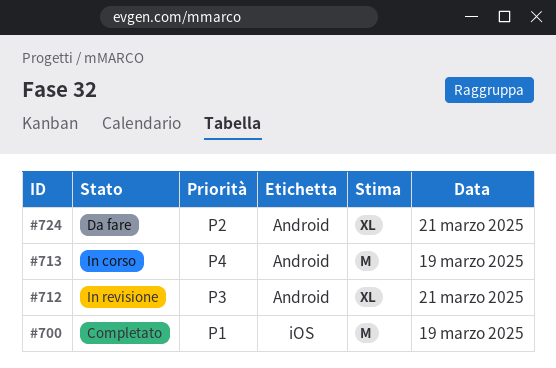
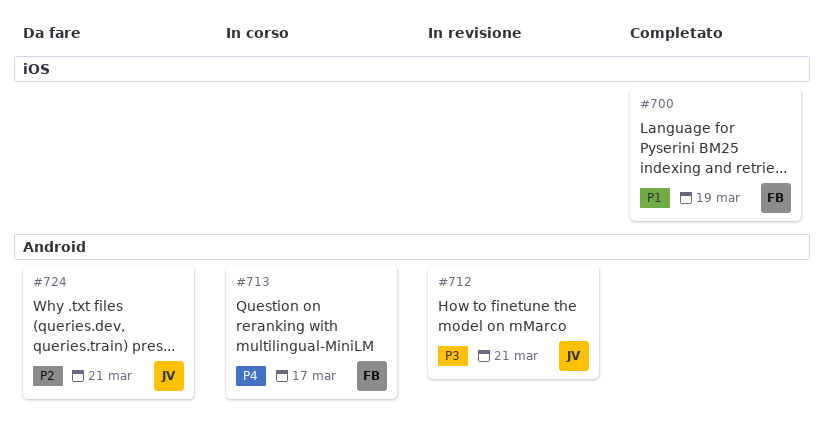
#713, day: Mar 19 -> Mar 17

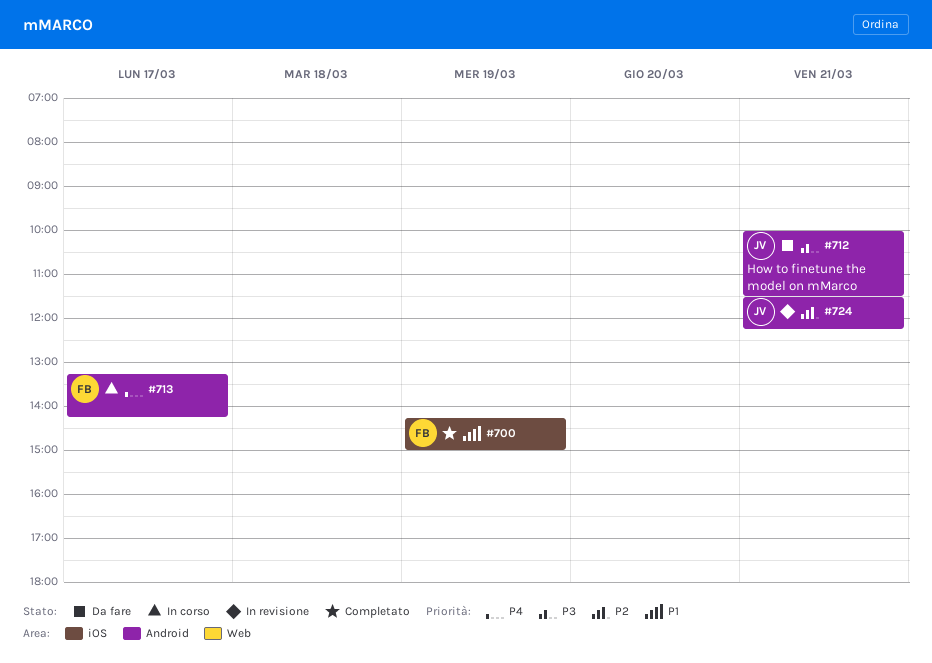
#712, status: In revisione -> Da fare
#724, status: Da fare -> In revisione

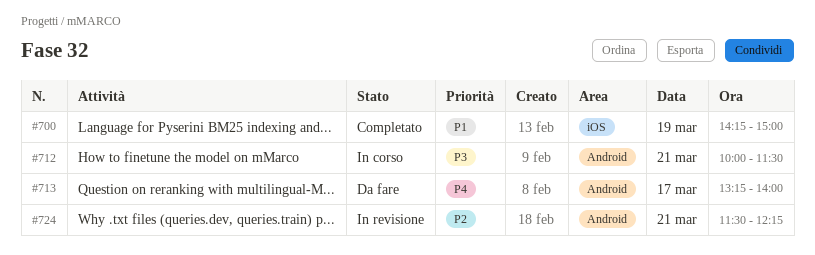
#712, status: Da fare -> In corso
#713, status: In corso -> Da fare
#713, ends: 14:15 -> 14:00

